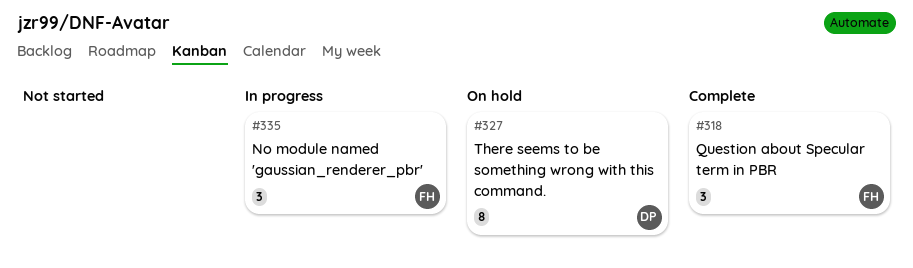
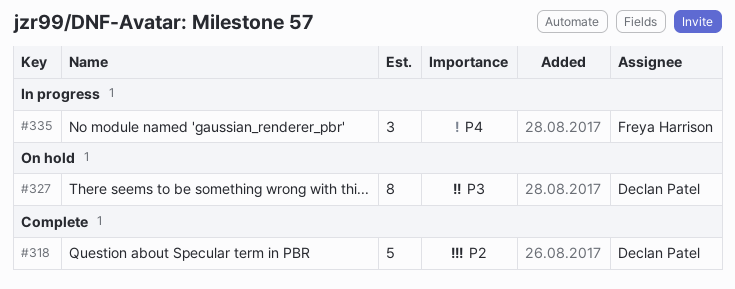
#318, owner: Freya Harrison -> Declan Patel
#318, estimate: 3 -> 5

